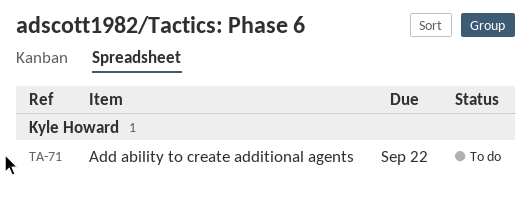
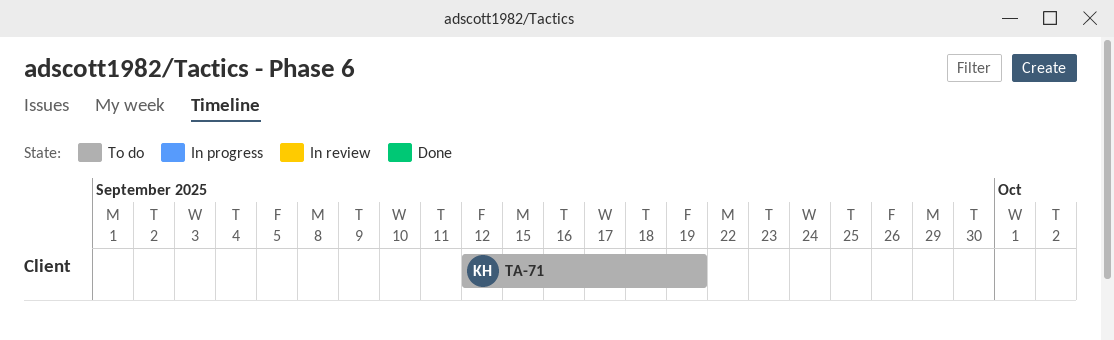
TA-71, due: Sep 22 -> Sep 19

